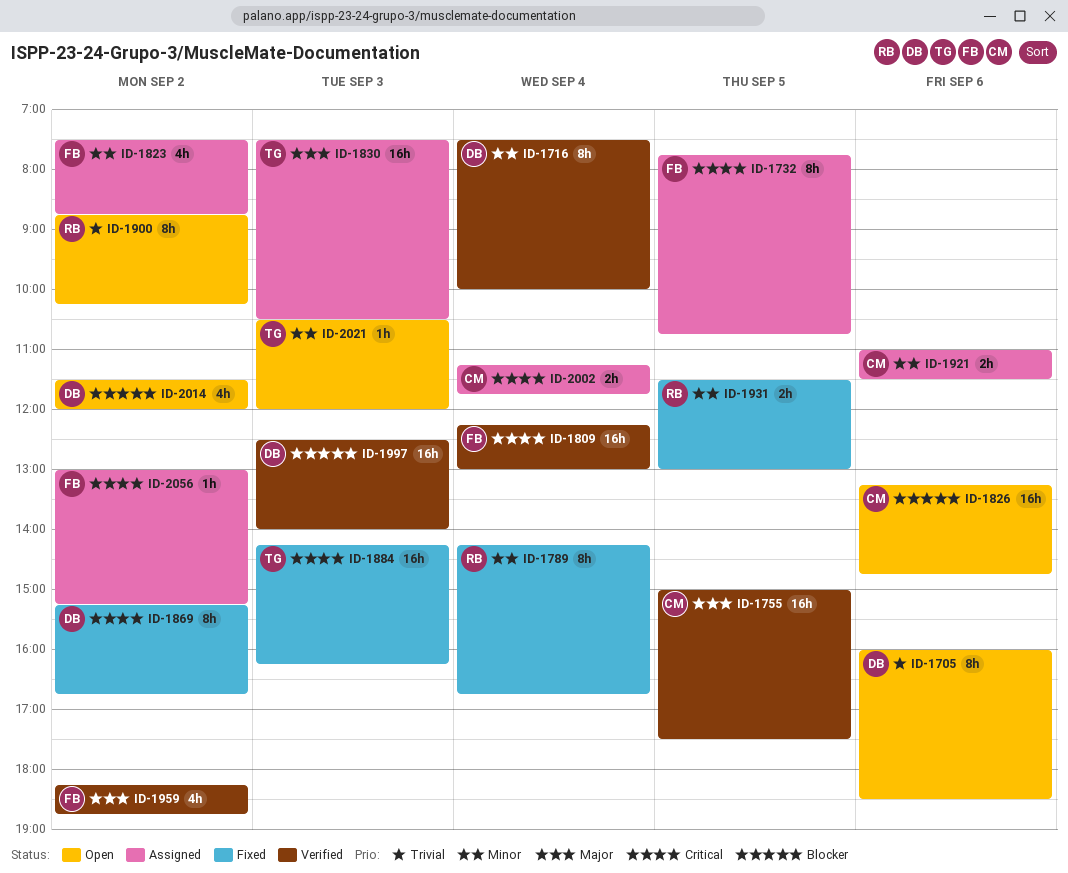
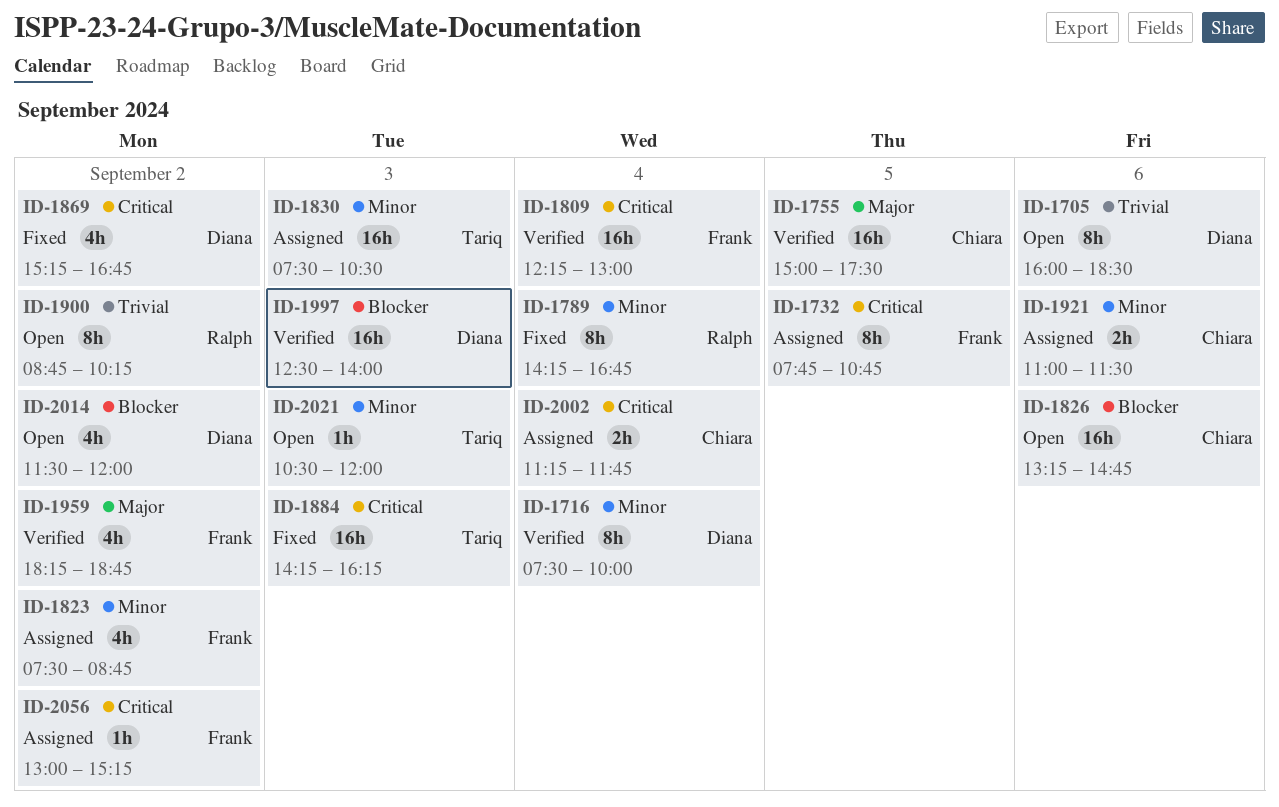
ID-1830, priority: Major -> Minor
ID-1869, estimate: 8h -> 4h
ID-1931: present -> none

